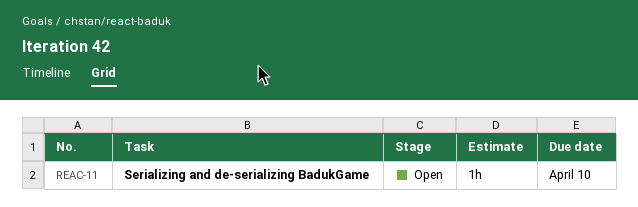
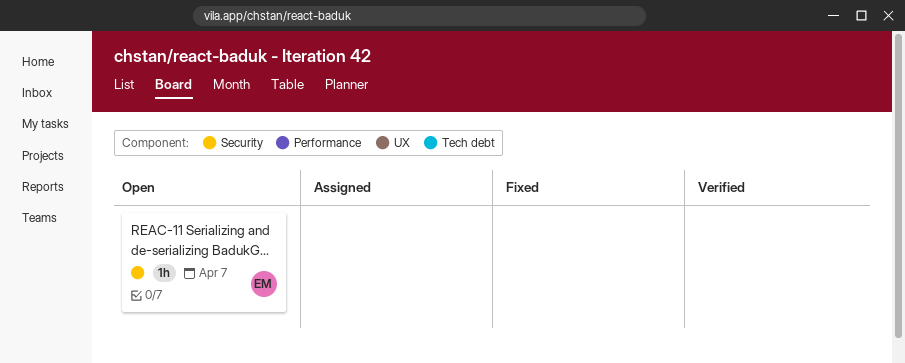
REAC-11, due: Apr 10 -> Apr 7

